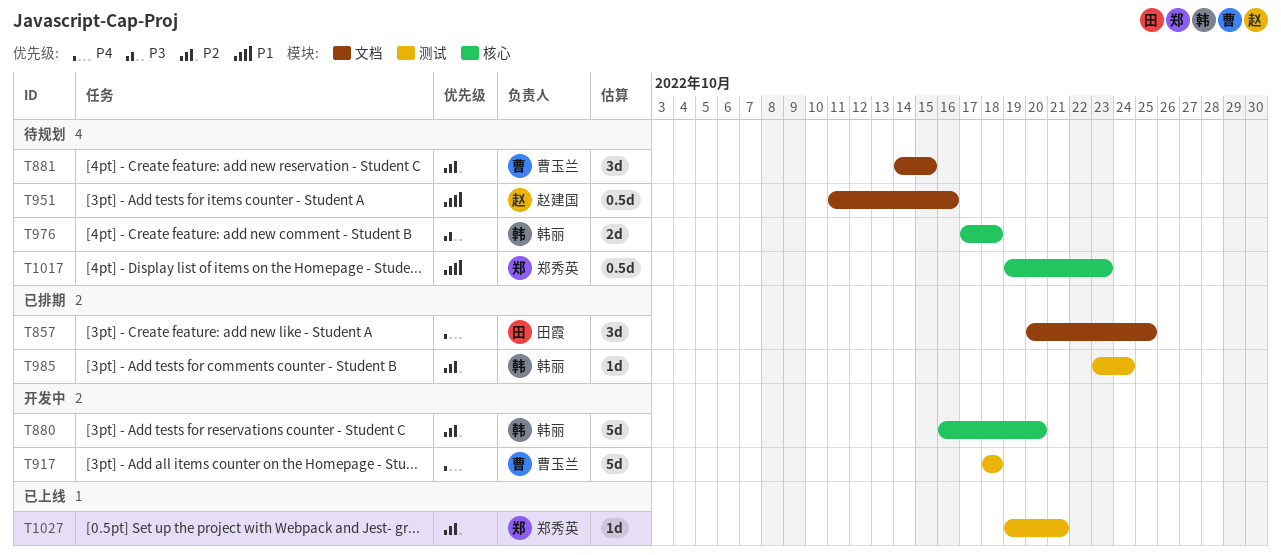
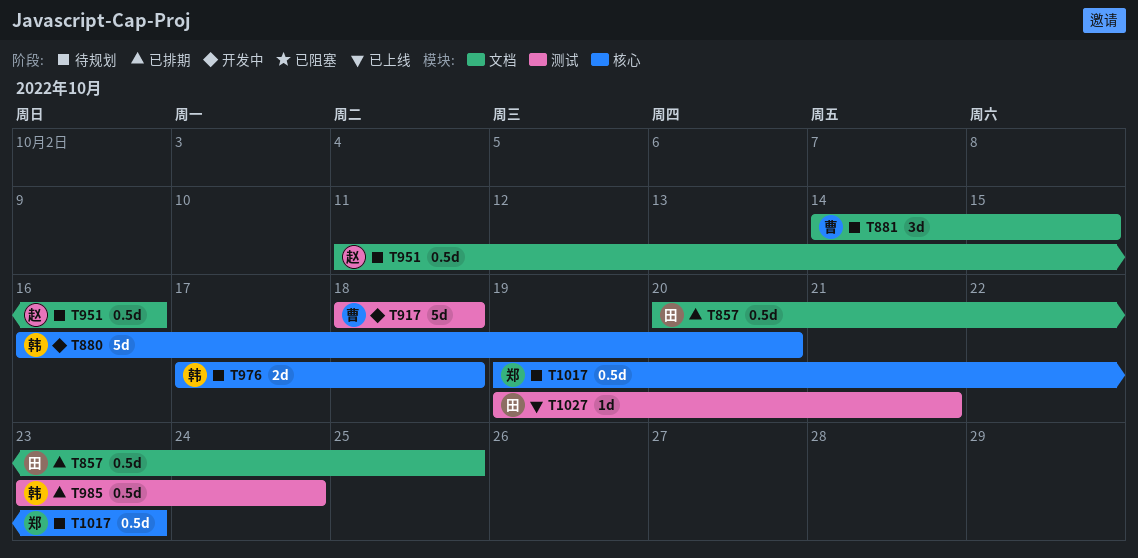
T857, estimate: 3d -> 0.5d
T985, estimate: 1d -> 0.5d
T1027, owner: 郑秀英 -> 田霞

